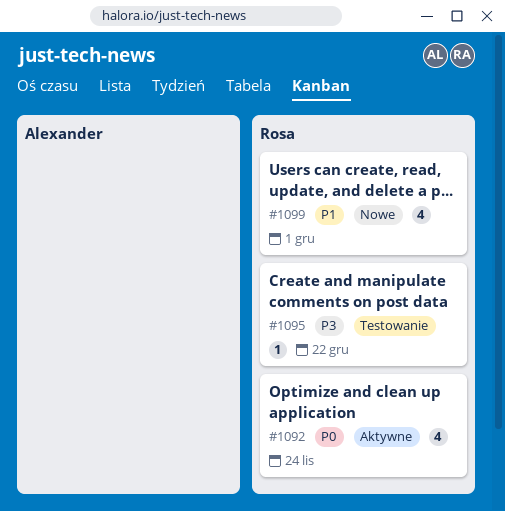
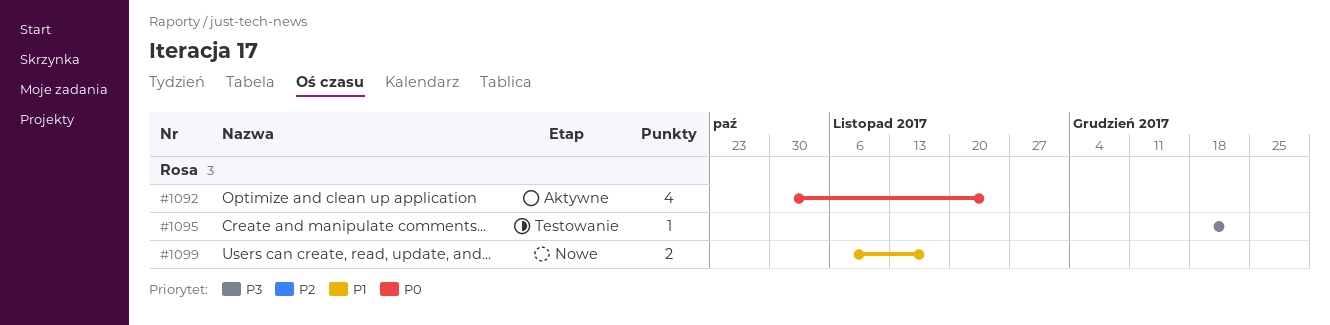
#1099, estimate: 4 -> 2
#1099, due: Dec 1 -> Nov 17

